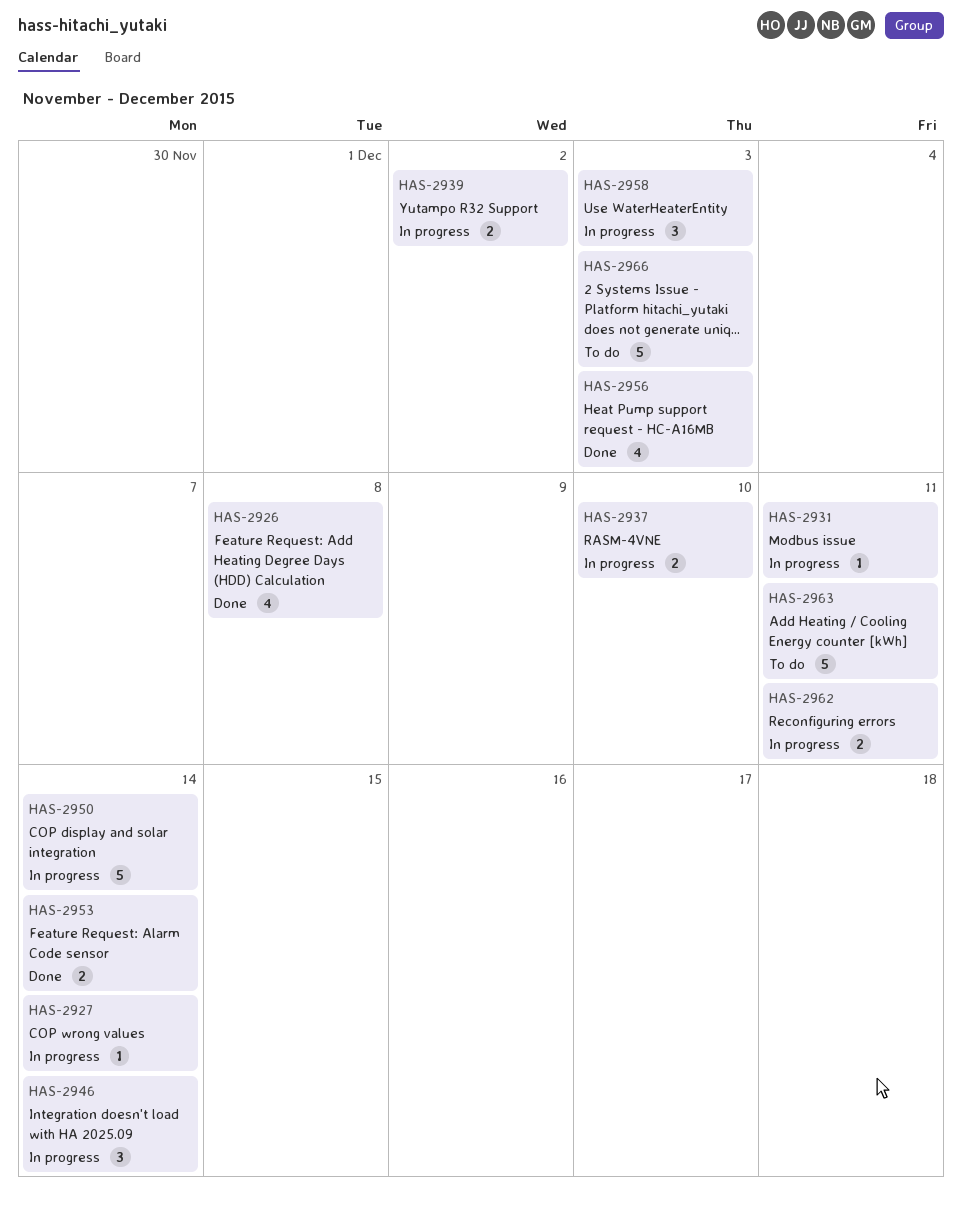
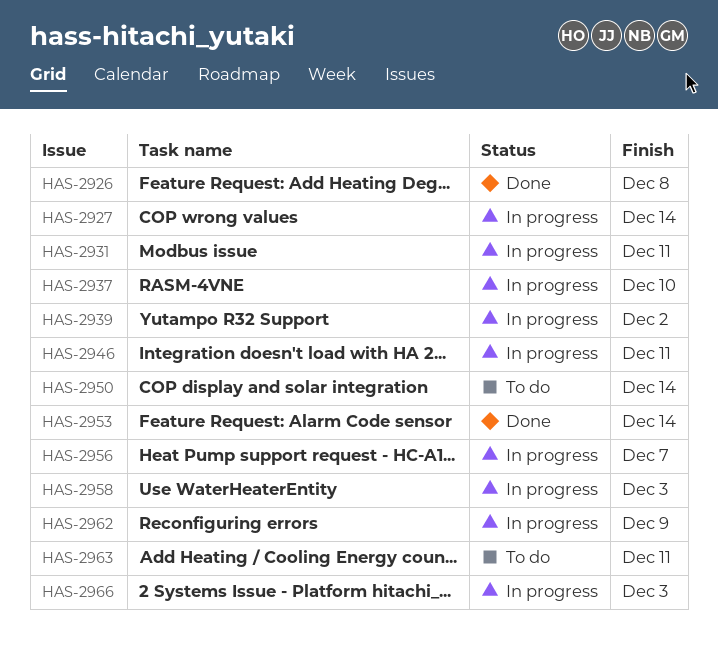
HAS-2946, due: Dec 14 -> Dec 11
HAS-2950, status: In progress -> To do
HAS-2956, status: Done -> In progress
HAS-2956, due: Dec 3 -> Dec 7
HAS-2962, due: Dec 11 -> Dec 9
HAS-2966, status: To do -> In progress

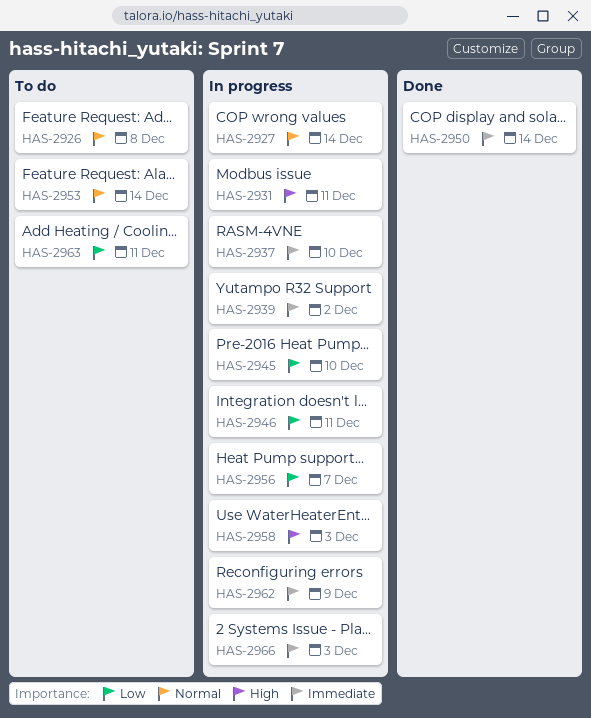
HAS-2926, status: Done -> To do
HAS-2945: none -> present
HAS-2950, status: To do -> Done
HAS-2953, status: Done -> To do

